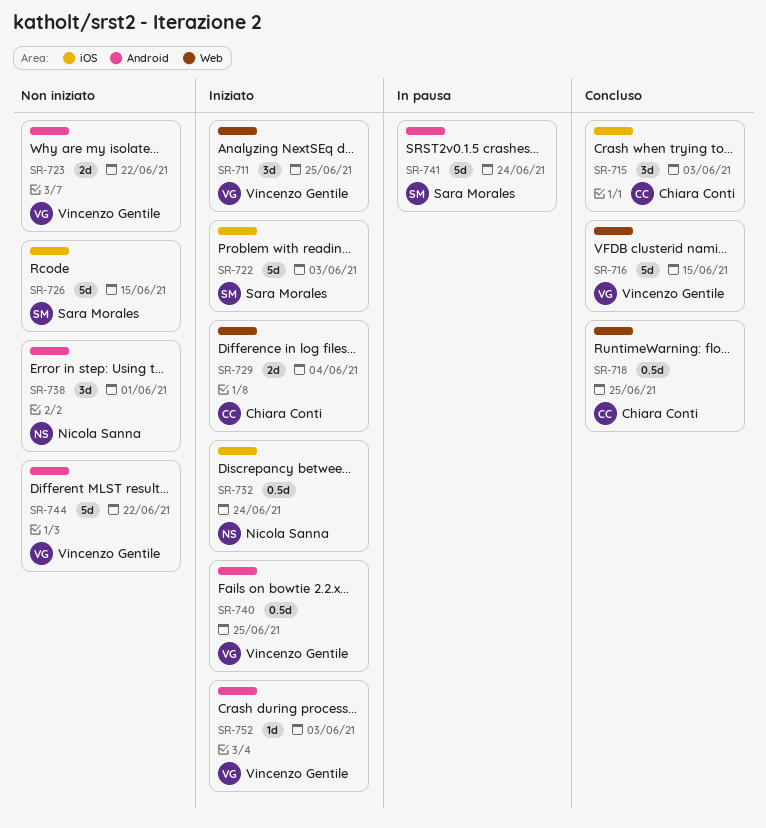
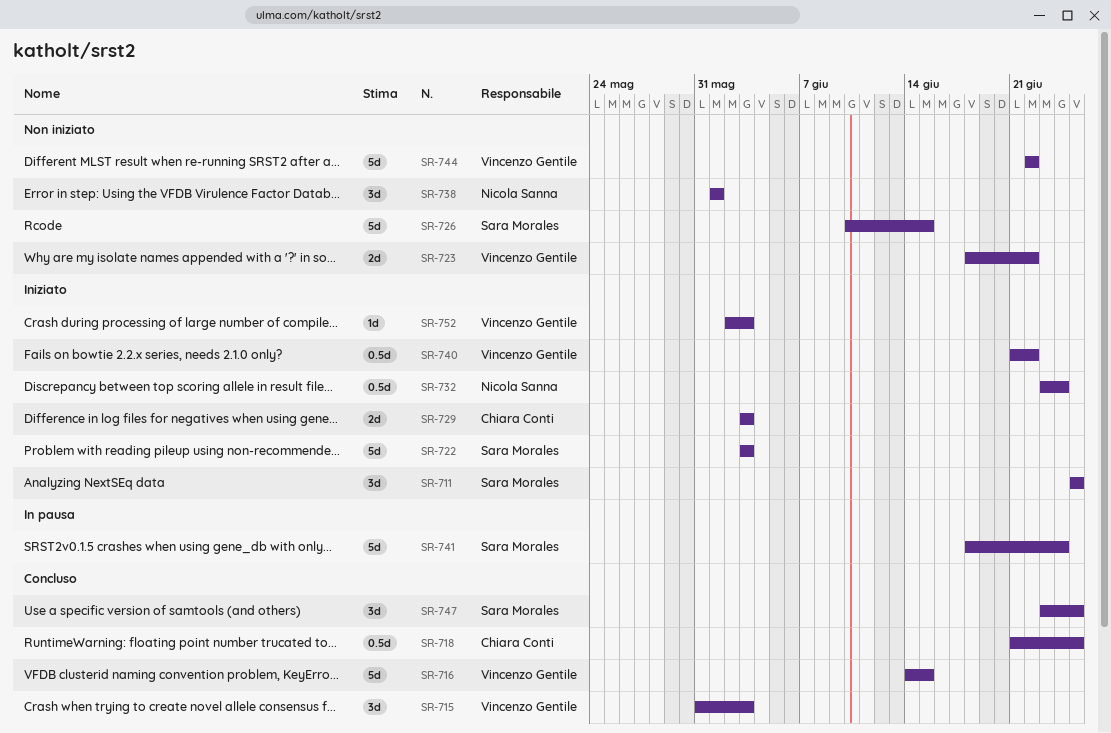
SR-711, owner: Vincenzo Gentile -> Sara Morales
SR-715, owner: Chiara Conti -> Vincenzo Gentile
SR-729, due: Jun 4 -> Jun 3
SR-740, due: Jun 25 -> Jun 22
SR-747: none -> present

